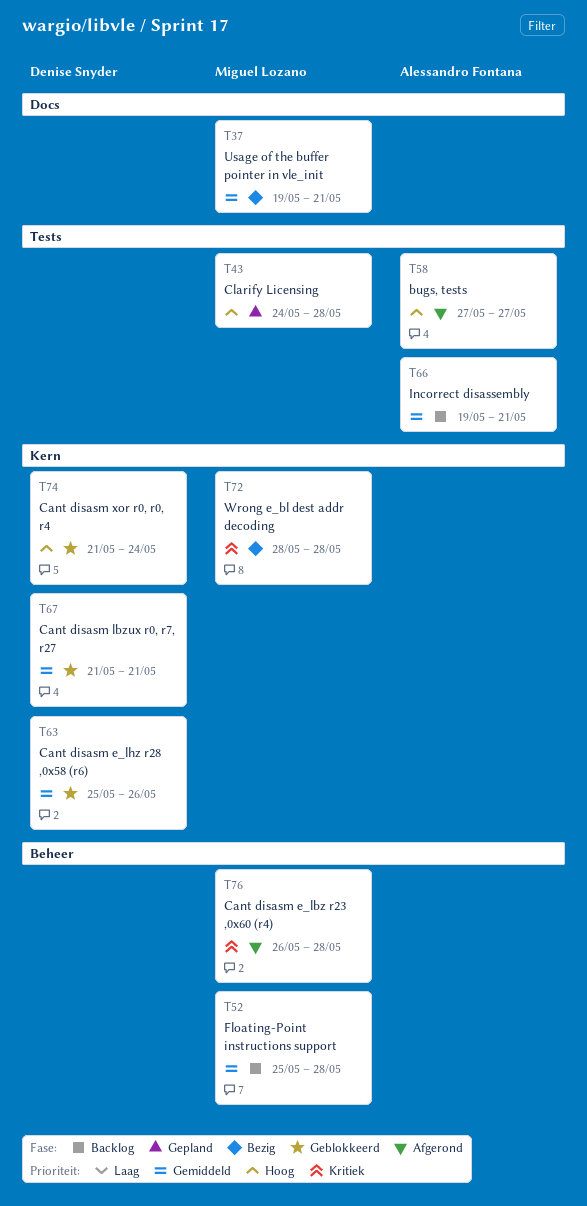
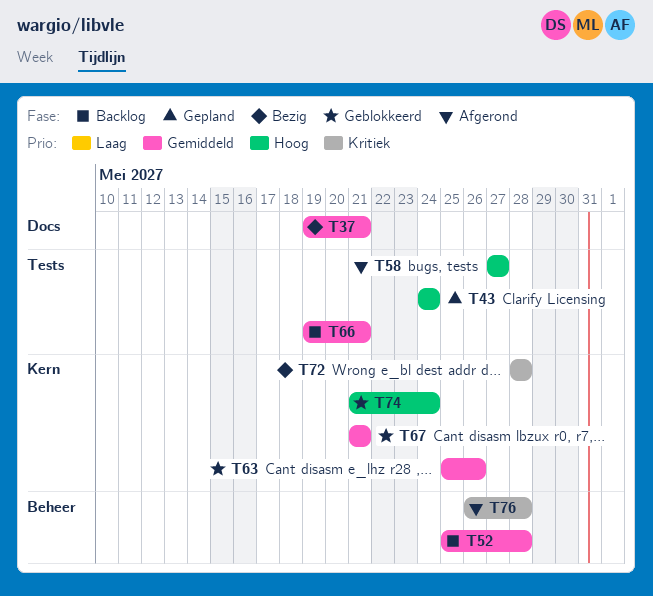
T43, due: May 28 -> May 24

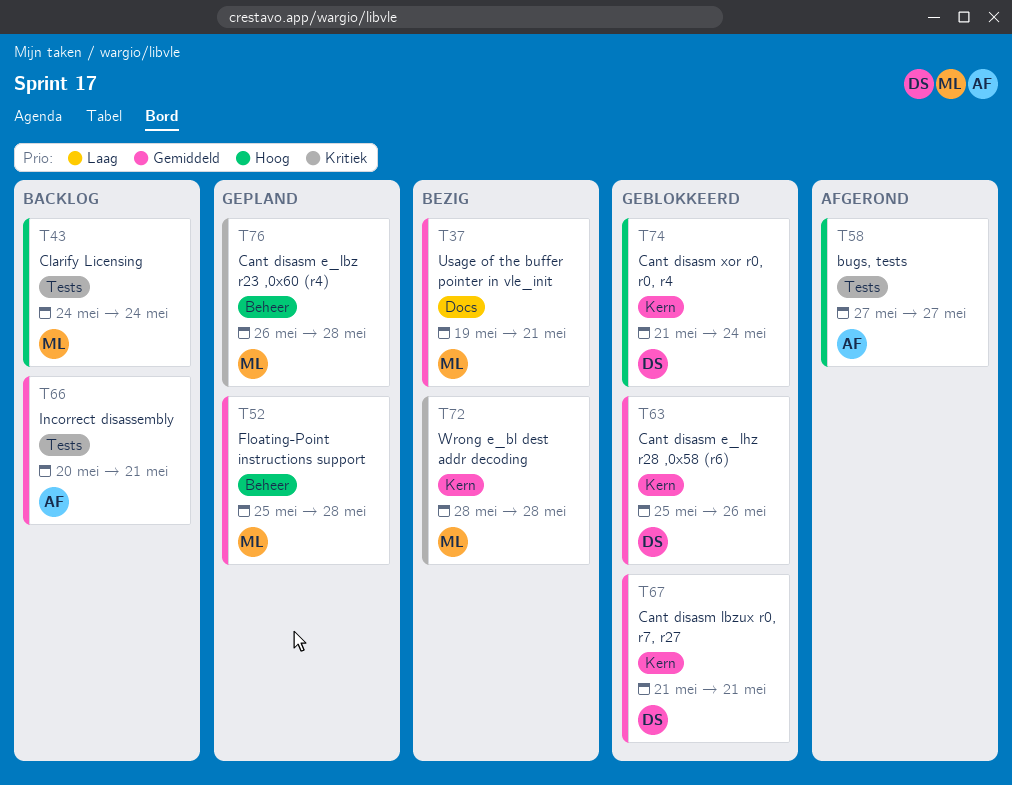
T43, status: Gepland -> Backlog
T52, status: Backlog -> Gepland
T66, start: May 19 -> May 20
T76, status: Afgerond -> Gepland

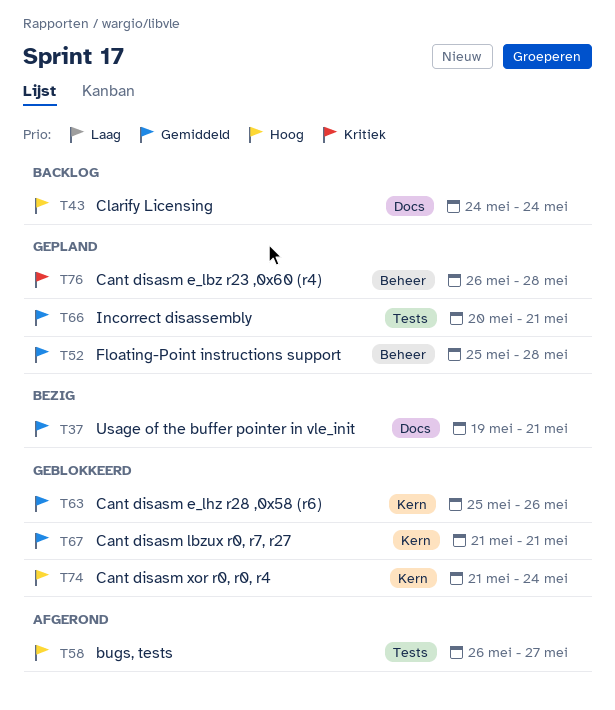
T43, label: Tests -> Docs
T58, start: May 27 -> May 26
T66, status: Backlog -> Gepland
T72: present -> none

